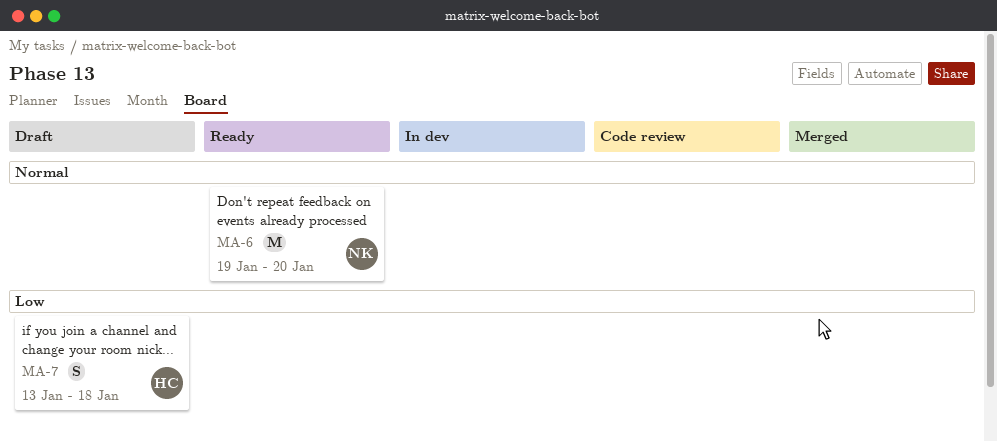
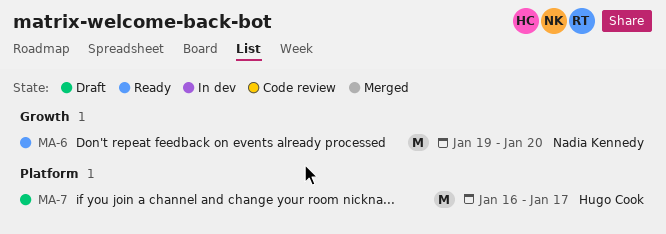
MA-7, estimate: S -> M
MA-7, start: Jan 13 -> Jan 16
MA-7, due: Jan 18 -> Jan 17

